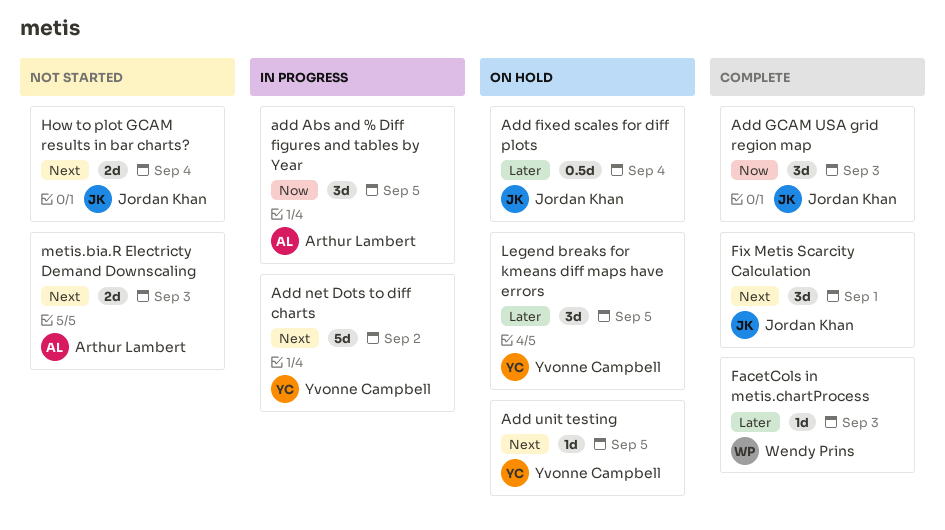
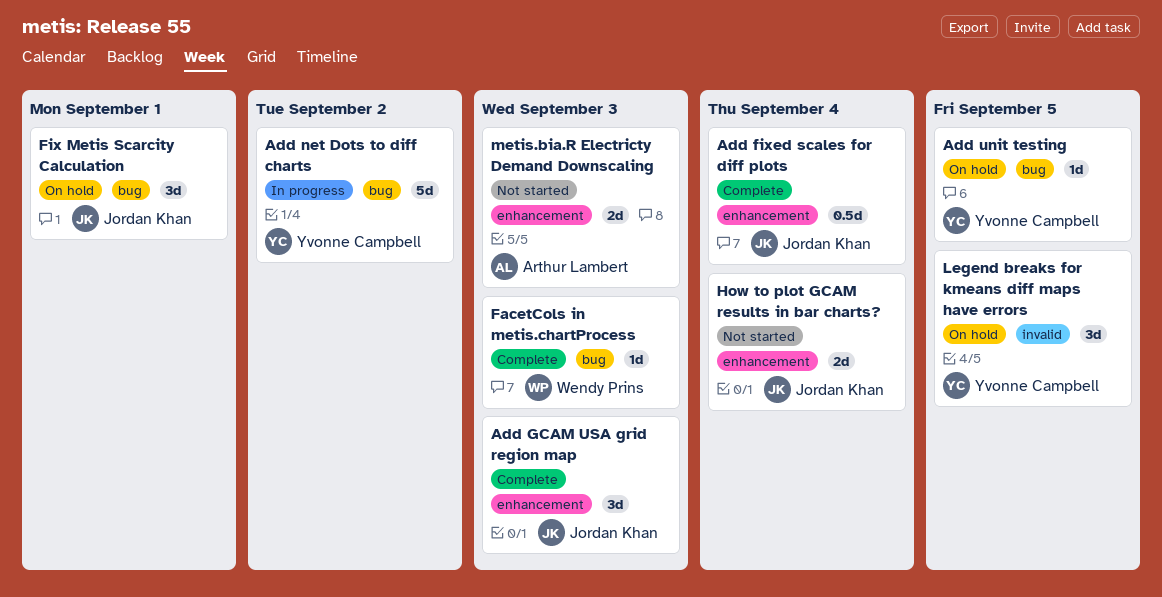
add Abs and % Diff figures and tables by Year: present -> none
Add fixed scales for diff plots, status: On hold -> Complete
Fix Metis Scarcity Calculation, status: Complete -> On hold

